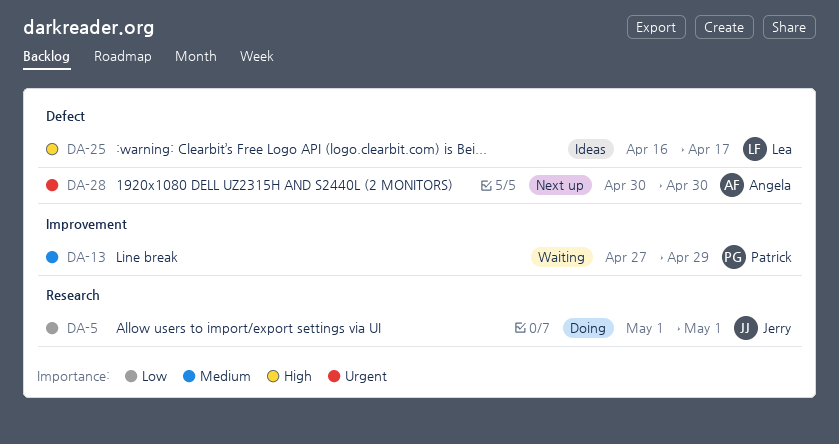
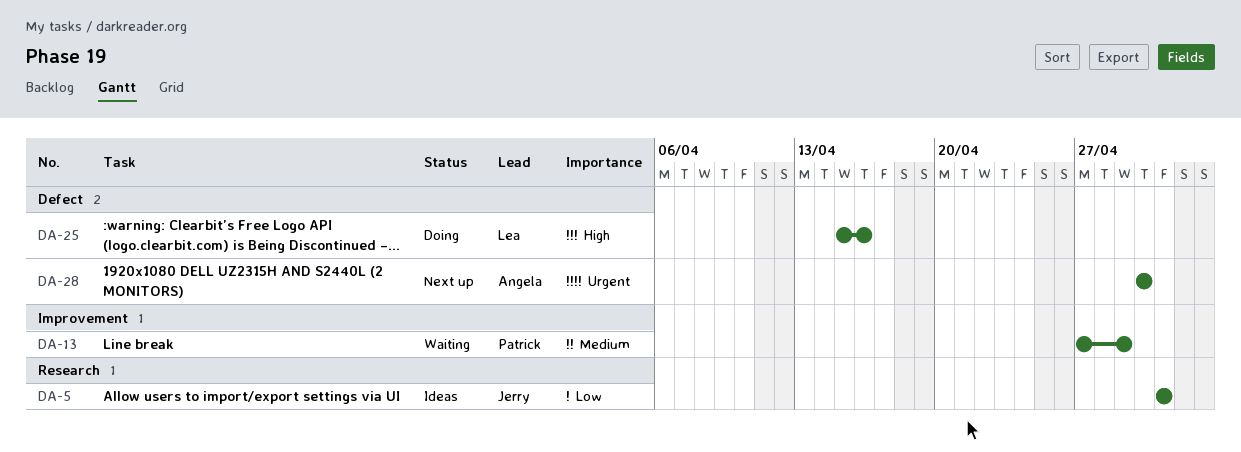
DA-5, status: Doing -> Ideas
DA-25, status: Ideas -> Doing
DA-25, start: Apr 16 -> Apr 15
DA-25, due: Apr 17 -> Apr 16

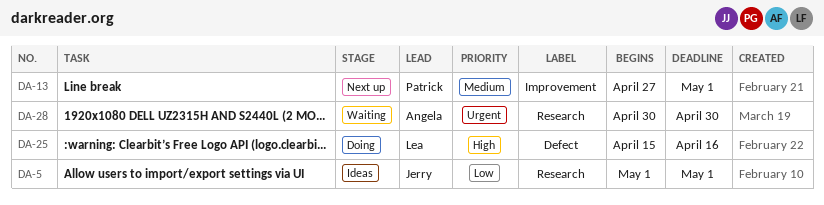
DA-13, status: Waiting -> Next up
DA-13, due: Apr 29 -> May 1
DA-28, status: Next up -> Waiting
DA-28, label: Defect -> Research

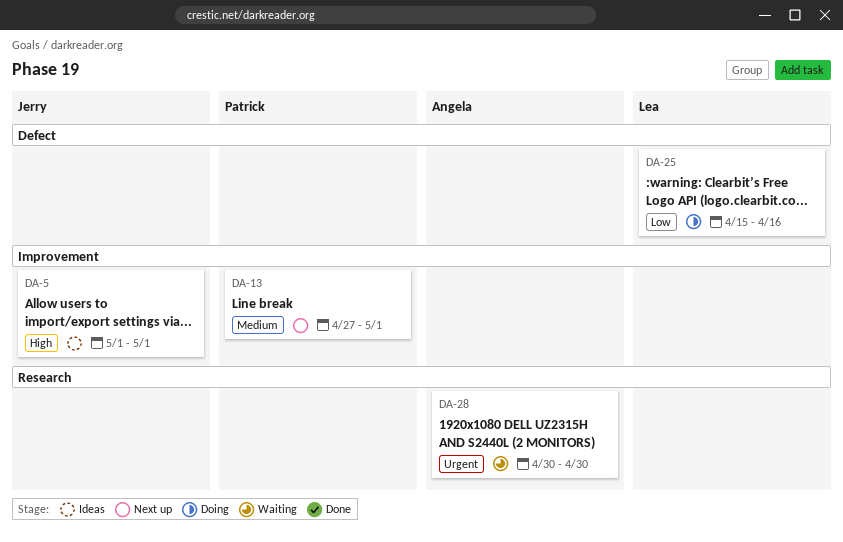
DA-5, priority: Low -> High
DA-5, label: Research -> Improvement
DA-25, priority: High -> Low

